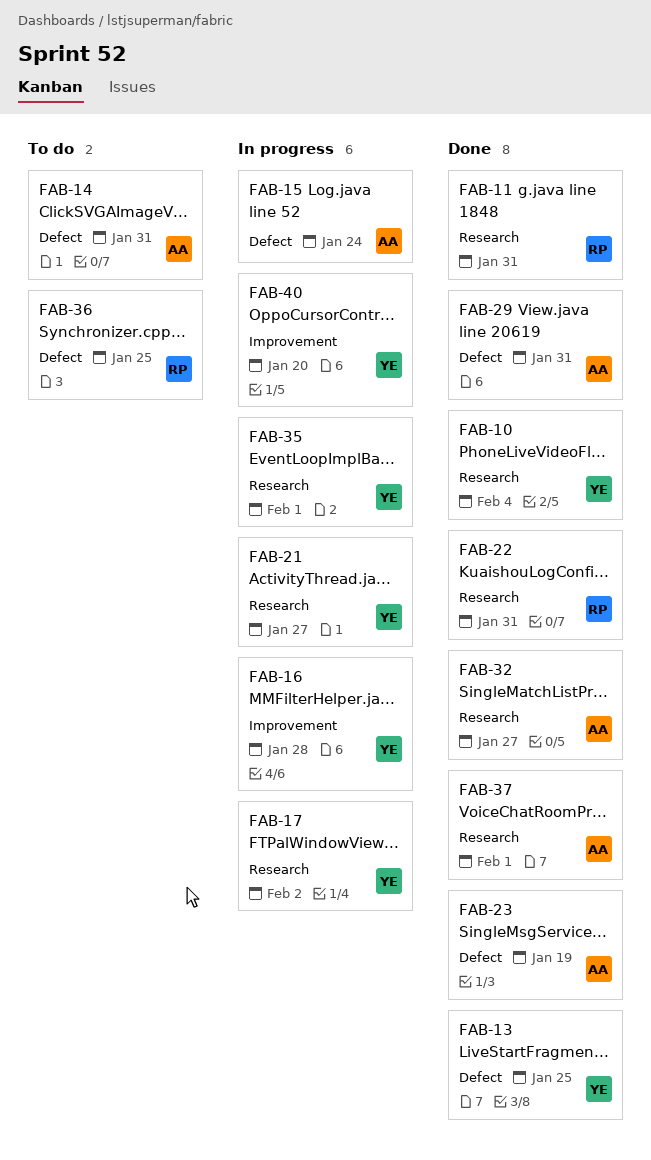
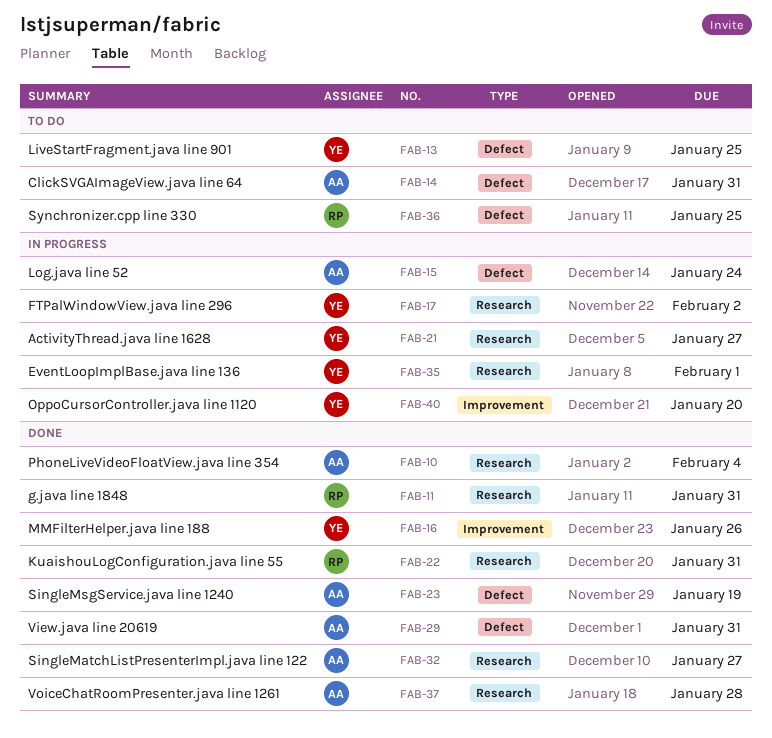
FAB-10, owner: YE -> AA
FAB-13, status: Done -> To do
FAB-16, status: In progress -> Done
FAB-16, due: Jan 28 -> Jan 26
FAB-37, due: Feb 1 -> Jan 28

